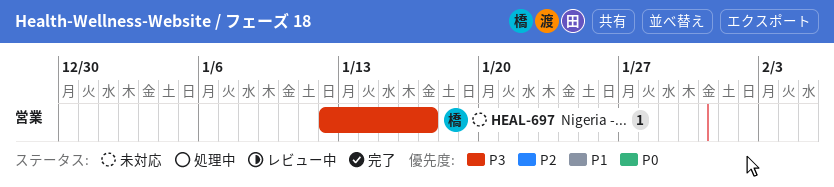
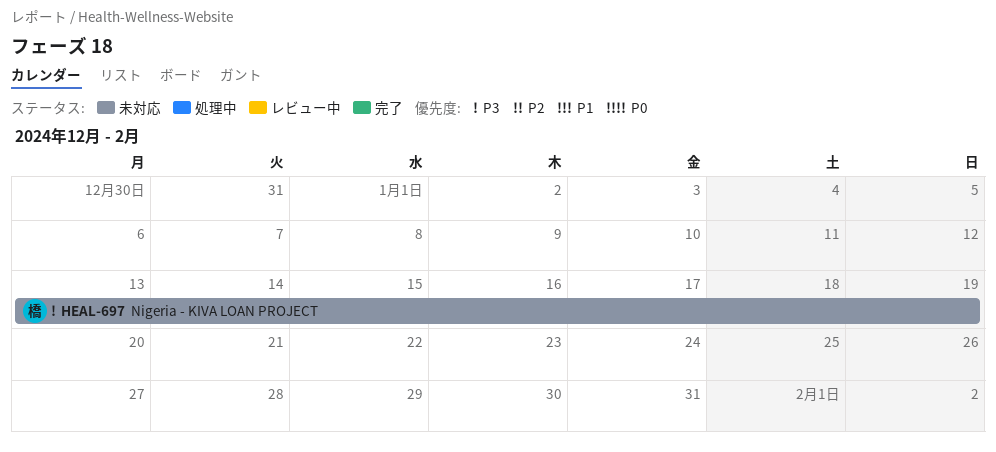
HEAL-697, start: Jan 12 -> Jan 13
HEAL-697, due: Jan 17 -> Jan 19

